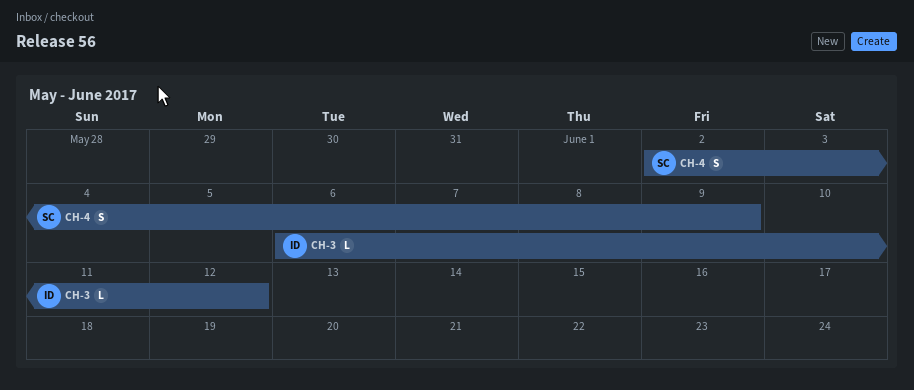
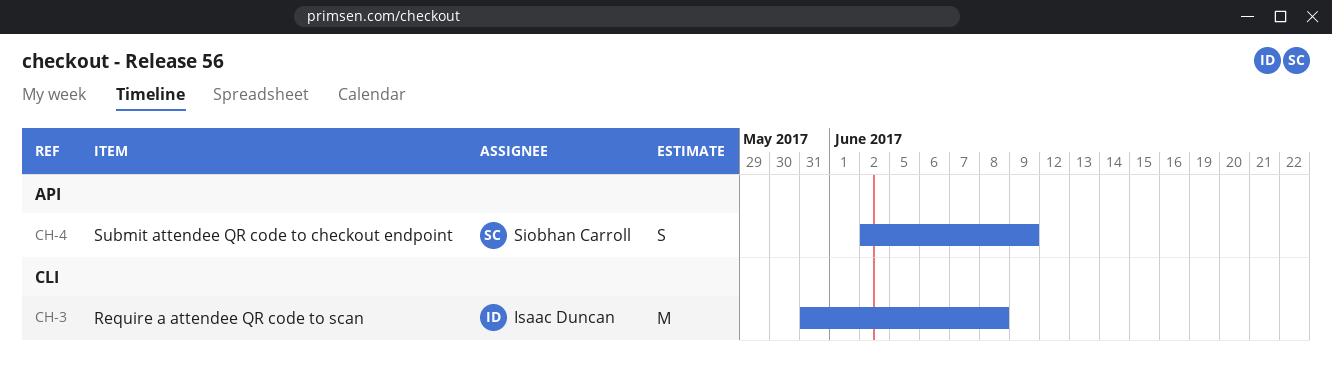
CH-3, estimate: L -> M
CH-3, start: Jun 6 -> May 31
CH-3, due: Jun 12 -> Jun 8

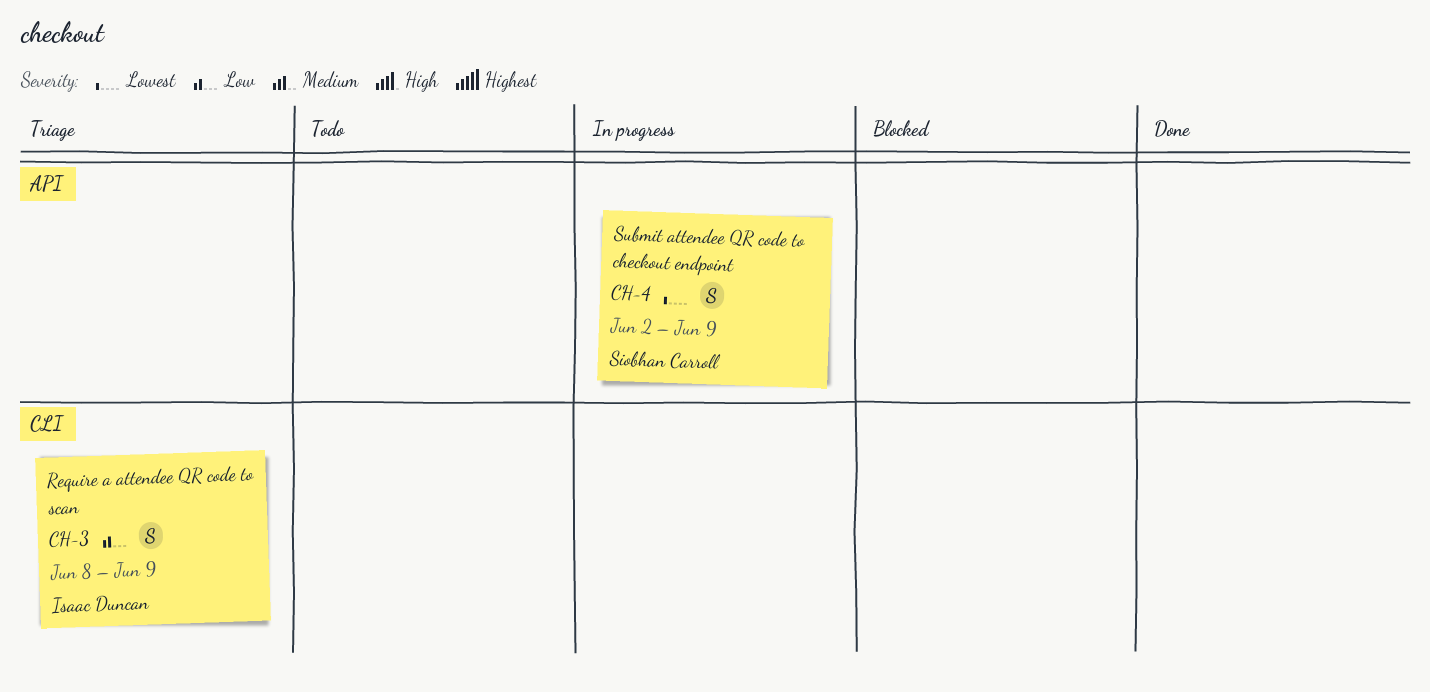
CH-3, estimate: M -> S
CH-3, start: May 31 -> Jun 8
CH-3, due: Jun 8 -> Jun 9

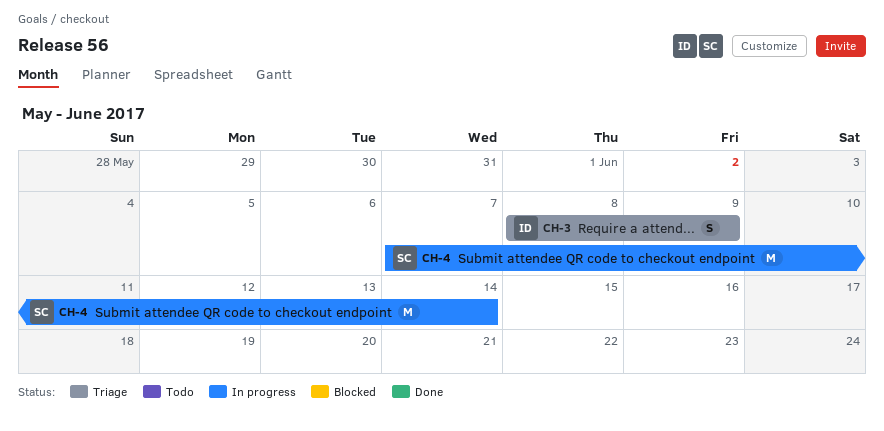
CH-4, estimate: S -> M
CH-4, start: Jun 2 -> Jun 7
CH-4, due: Jun 9 -> Jun 14

